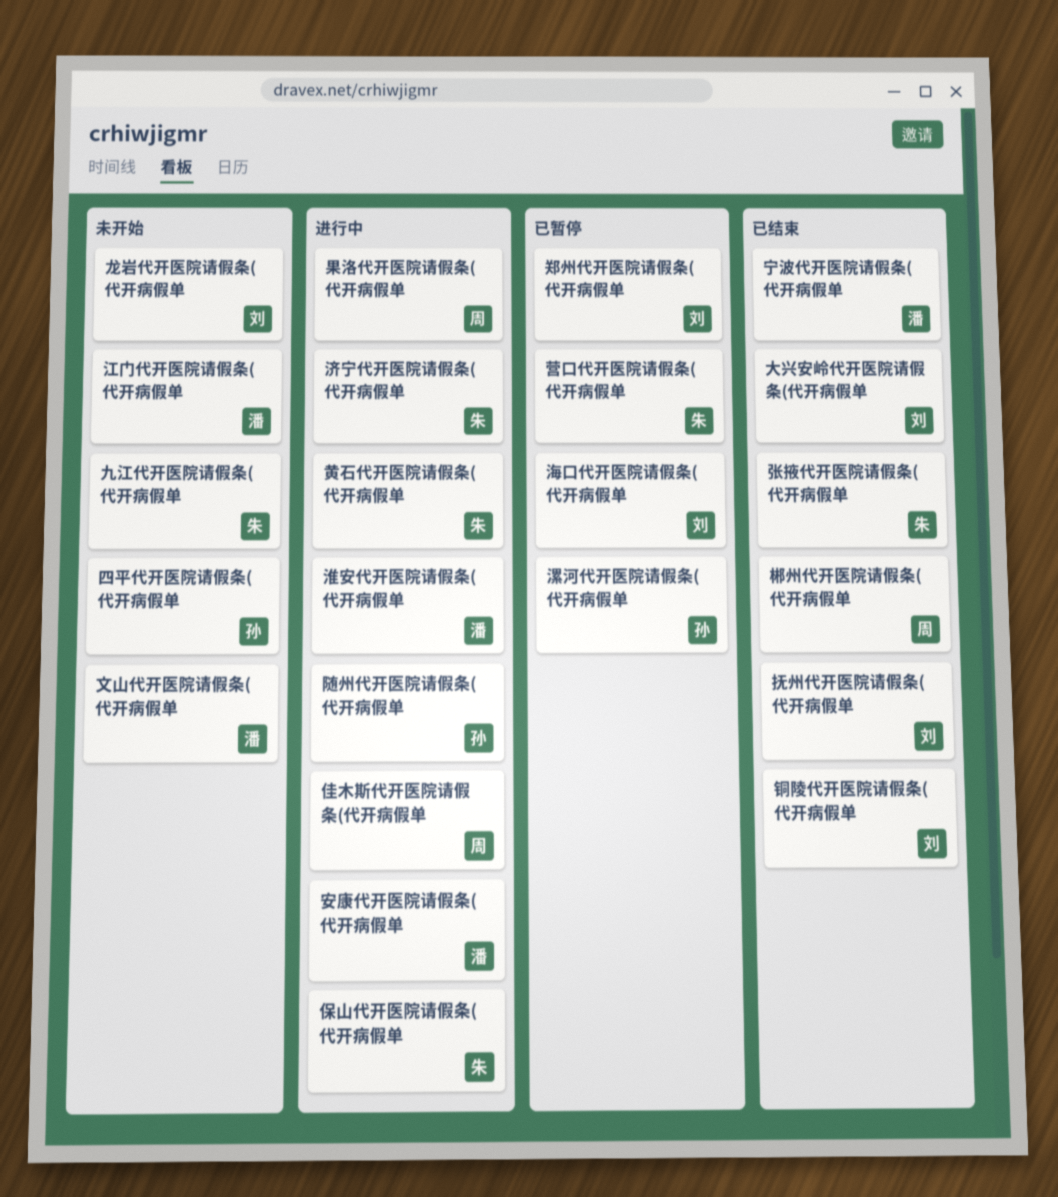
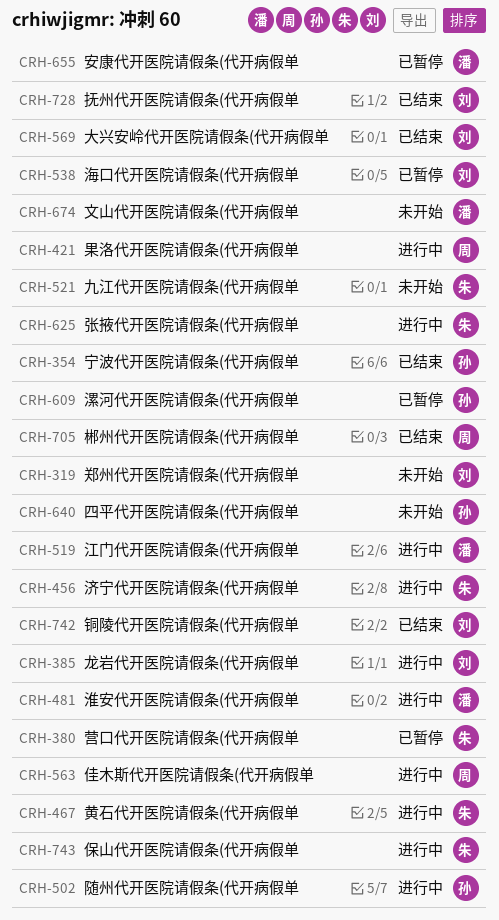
宁波代开医院请假条(代开病假单, owner: 潘 -> 孙
安康代开医院请假条(代开病假单, status: 进行中 -> 已暂停
张掖代开医院请假条(代开病假单, status: 已结束 -> 进行中
江门代开医院请假条(代开病假单, status: 未开始 -> 进行中
郑州代开医院请假条(代开病假单, status: 已暂停 -> 未开始
龙岩代开医院请假条(代开病假单, status: 未开始 -> 进行中

